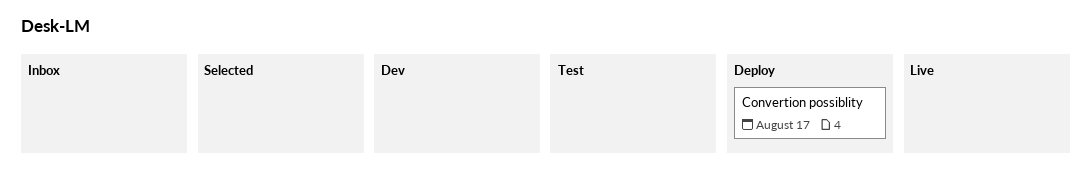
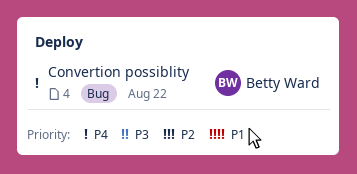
Convertion possiblity, due: Aug 17 -> Aug 22

